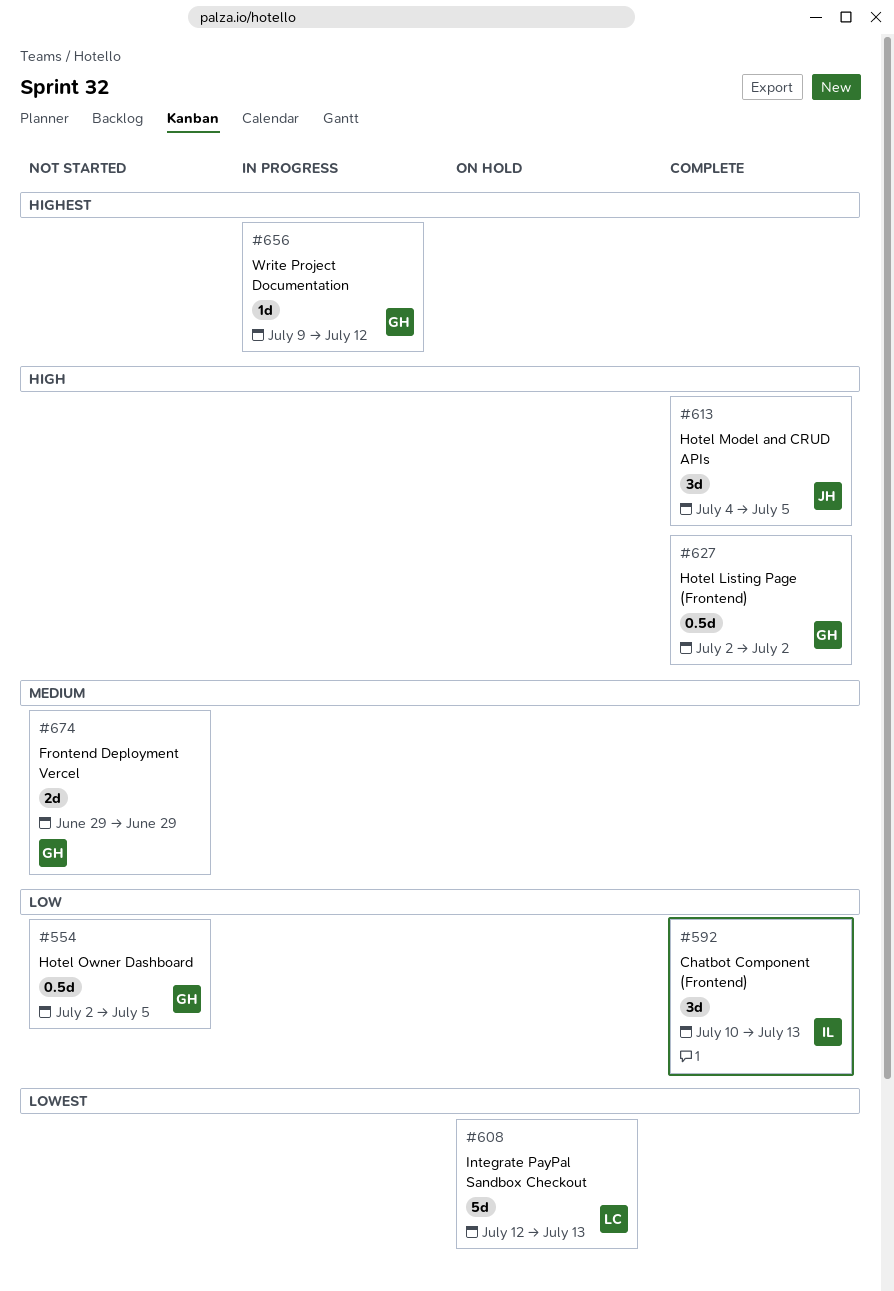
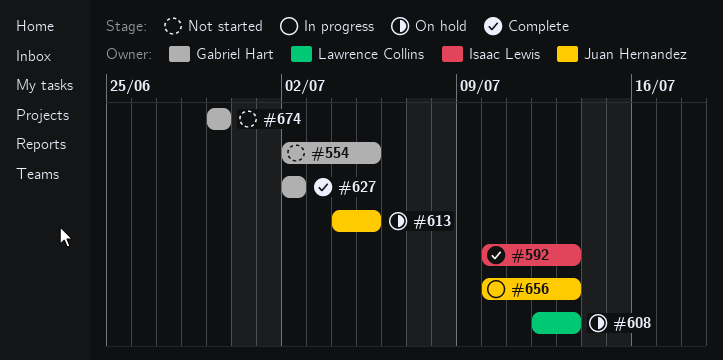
#613, status: Complete -> On hold
#656, owner: Gabriel Hart -> Juan Hernandez
#656, start: Jul 9 -> Jul 10
#656, due: Jul 12 -> Jul 13

